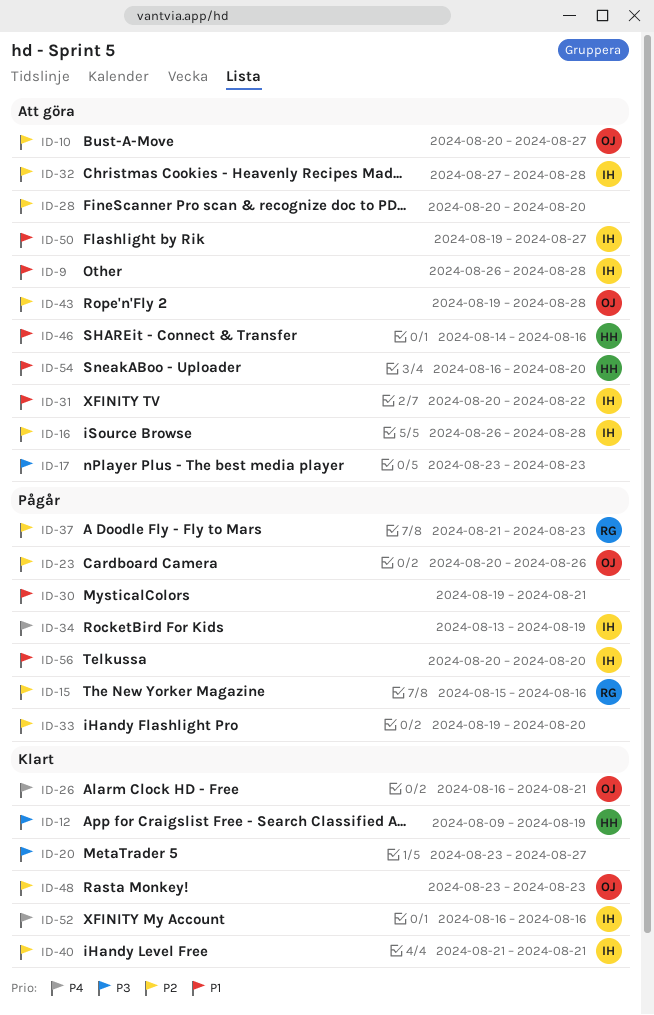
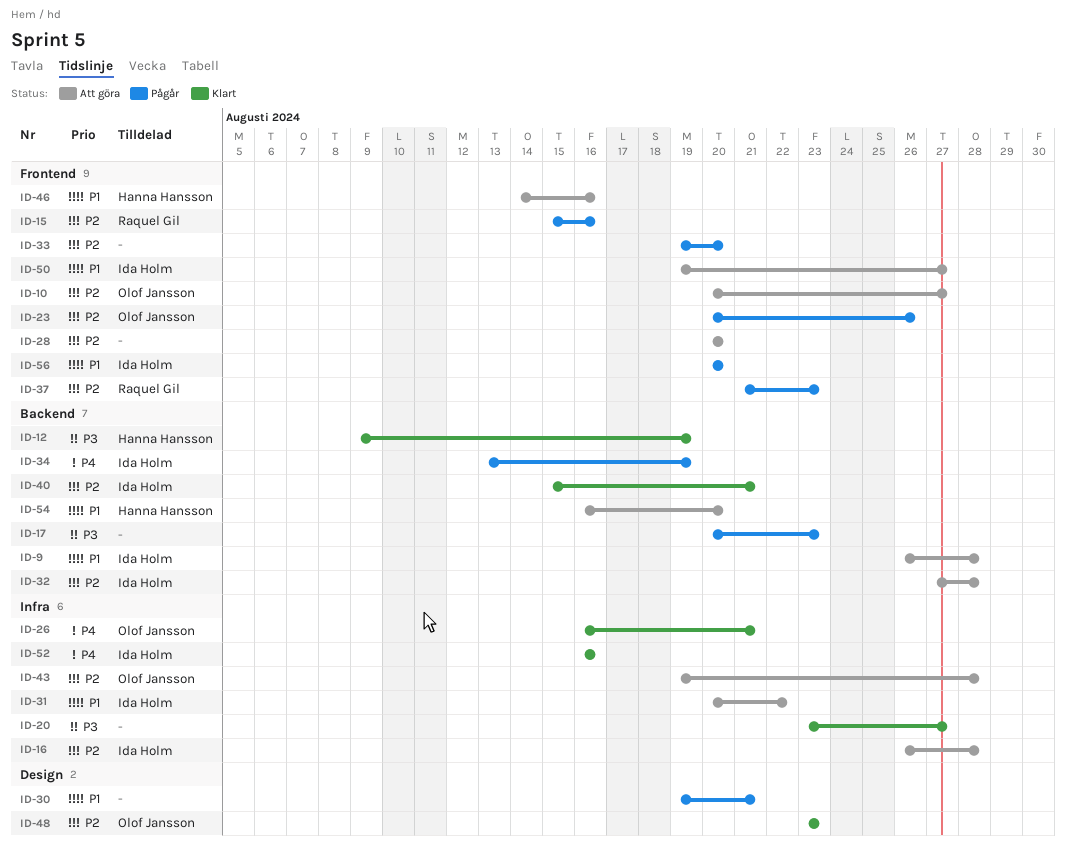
ID-17, status: Att göra -> Pågår
ID-17, start: Aug 23 -> Aug 20
ID-40, start: Aug 21 -> Aug 15

